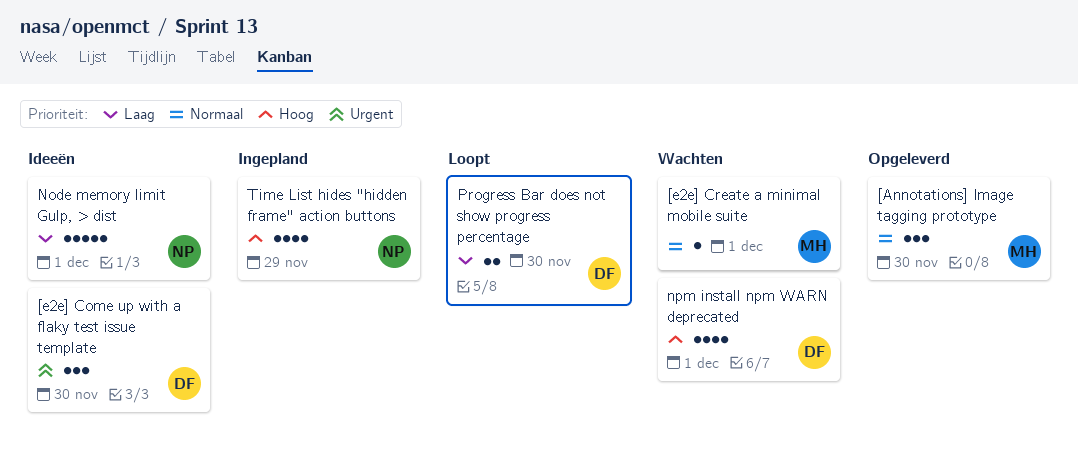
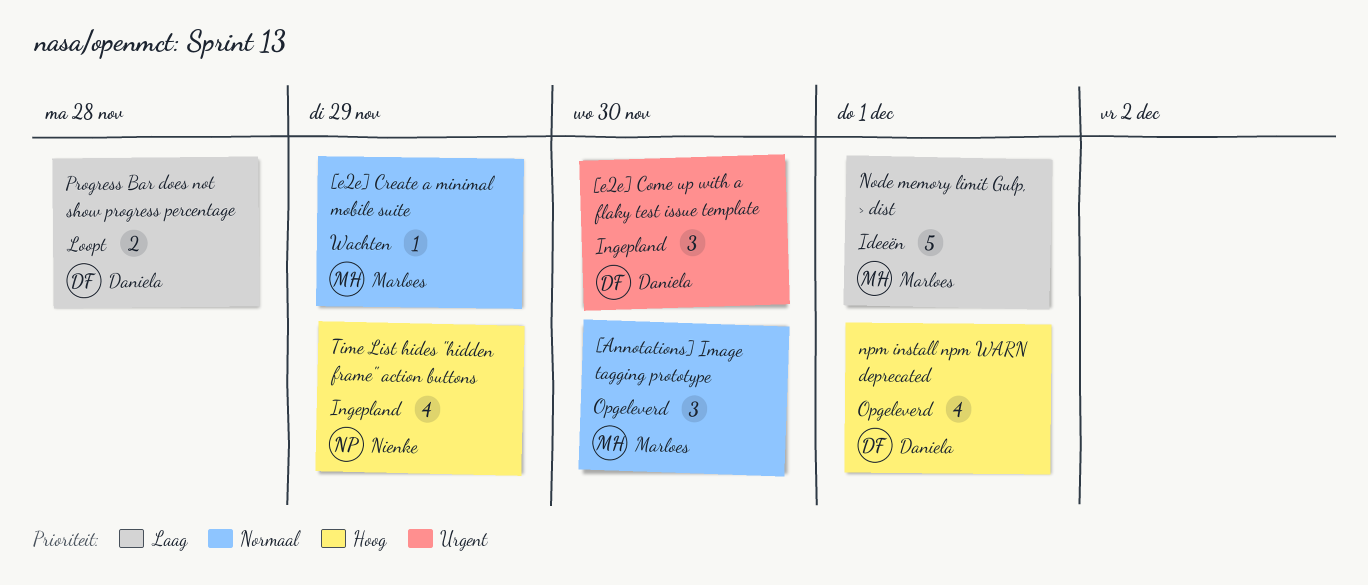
[e2e] Come up with a flaky test issue template, status: Ideeën -> Ingepland
[e2e] Create a minimal mobile suite, due: Dec 1 -> Nov 29
Node memory limit Gulp, > dist, owner: Nienke -> Marloes
npm install npm WARN deprecated, status: Wachten -> Opgeleverd
Progress Bar does not show progress percentage, due: Nov 30 -> Nov 28

